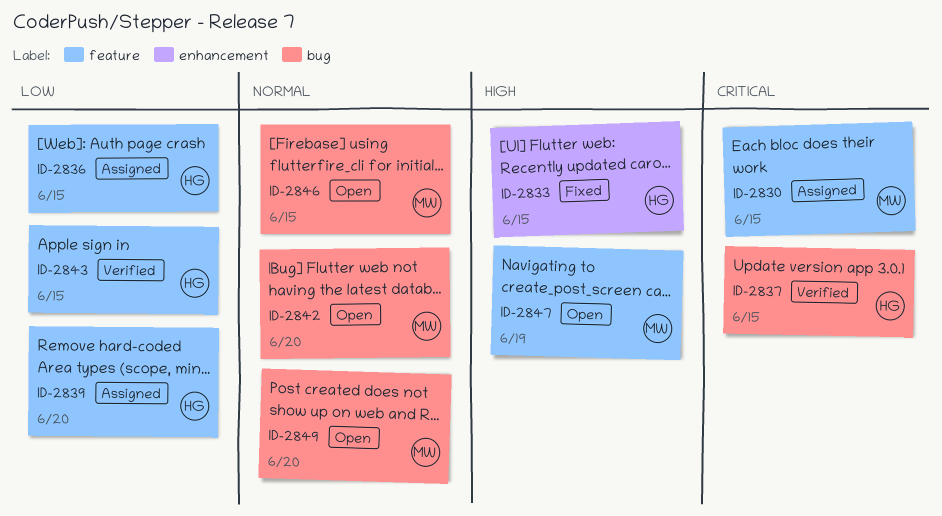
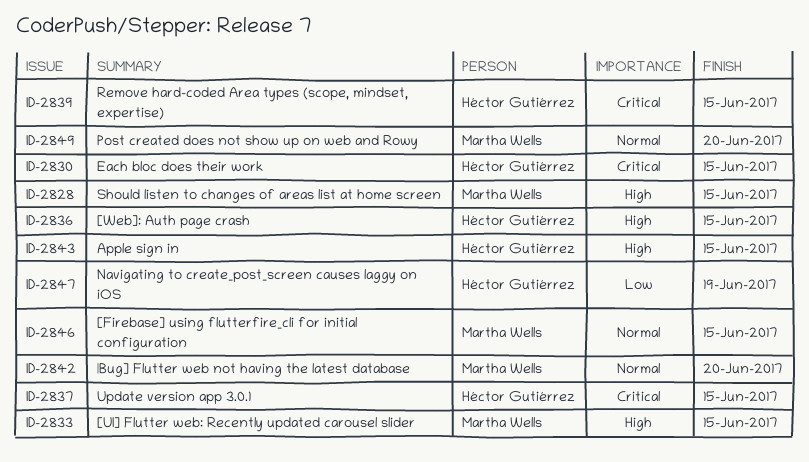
ID-2828: none -> present
ID-2830, owner: Martha Wells -> Héctor Gutiérrez
ID-2833, owner: Héctor Gutiérrez -> Martha Wells
ID-2836, priority: Low -> High
ID-2839, priority: Low -> Critical
ID-2839, due: Jun 20 -> Jun 15
ID-2843, priority: Low -> High
ID-2847, owner: Martha Wells -> Héctor Gutiérrez
ID-2847, priority: High -> Low

